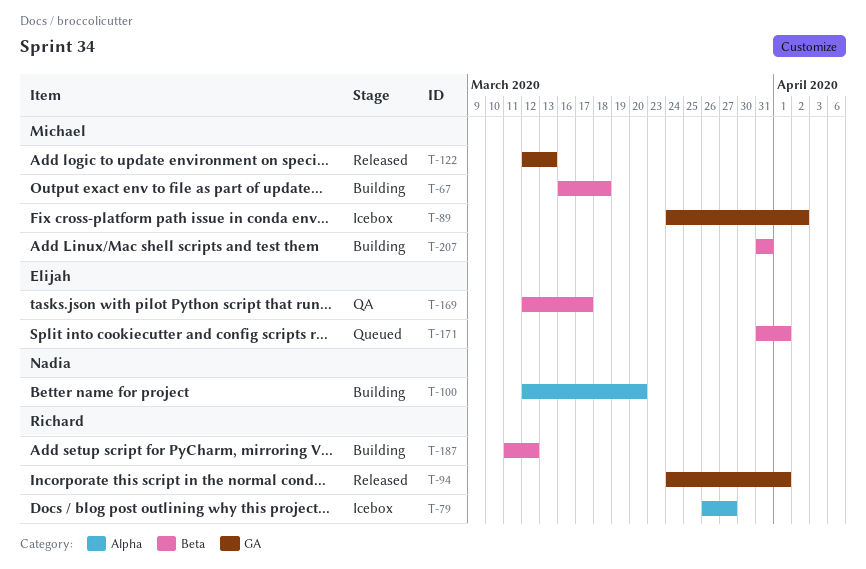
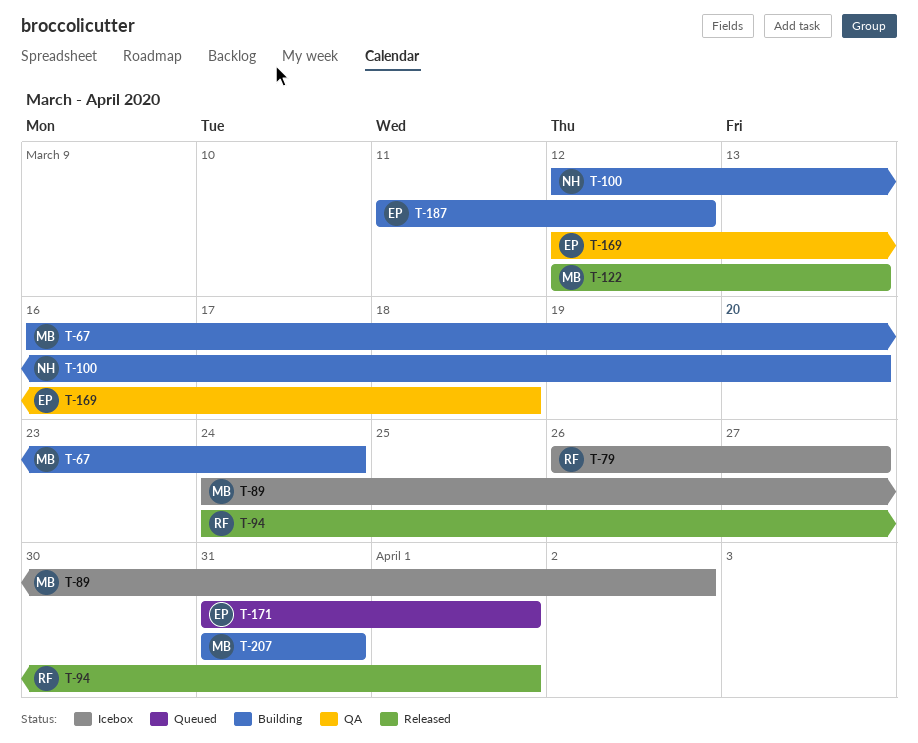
T-67, due: Mar 18 -> Mar 24
T-169, due: Mar 17 -> Mar 18
T-187, owner: Richard -> Elijah

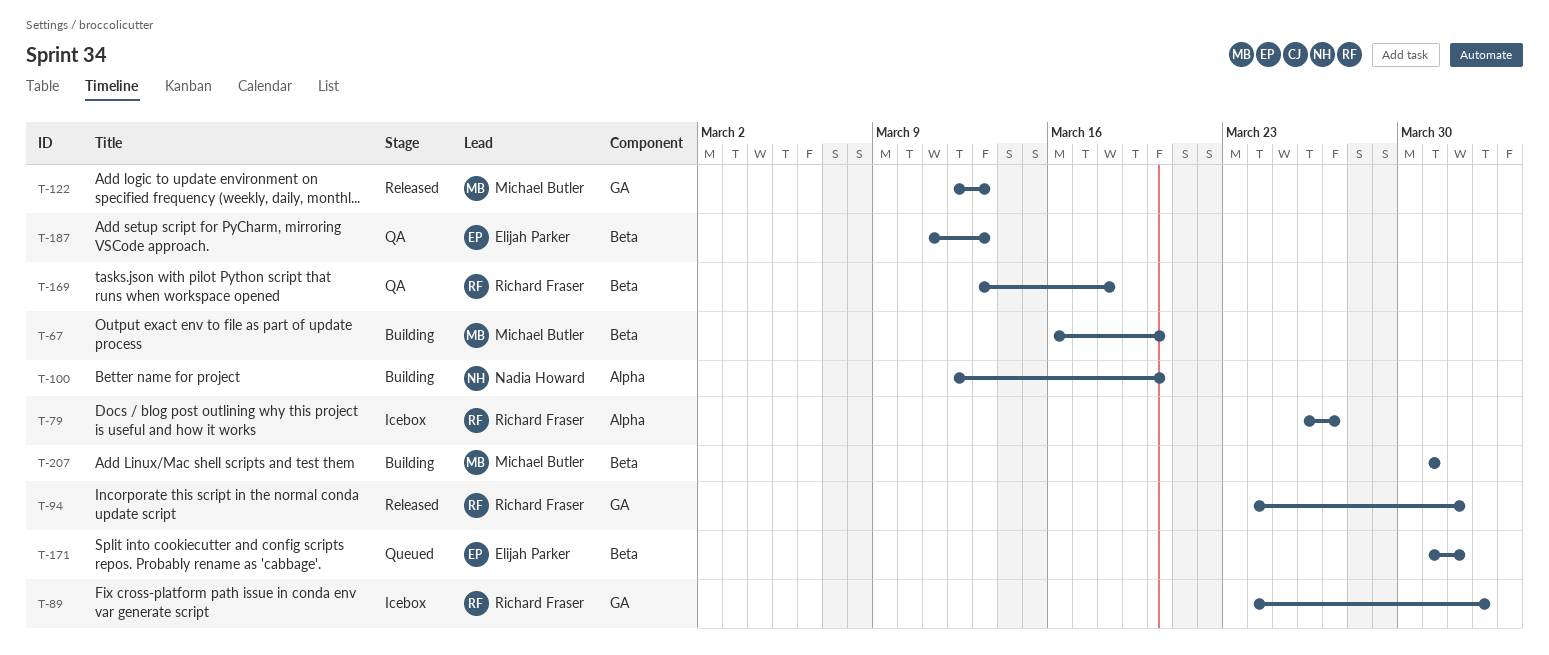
T-67, due: Mar 24 -> Mar 20
T-89, owner: Michael Butler -> Richard Fraser
T-169, owner: Elijah Parker -> Richard Fraser
T-169, start: Mar 12 -> Mar 13
T-187, status: Building -> QA
T-187, due: Mar 12 -> Mar 13

